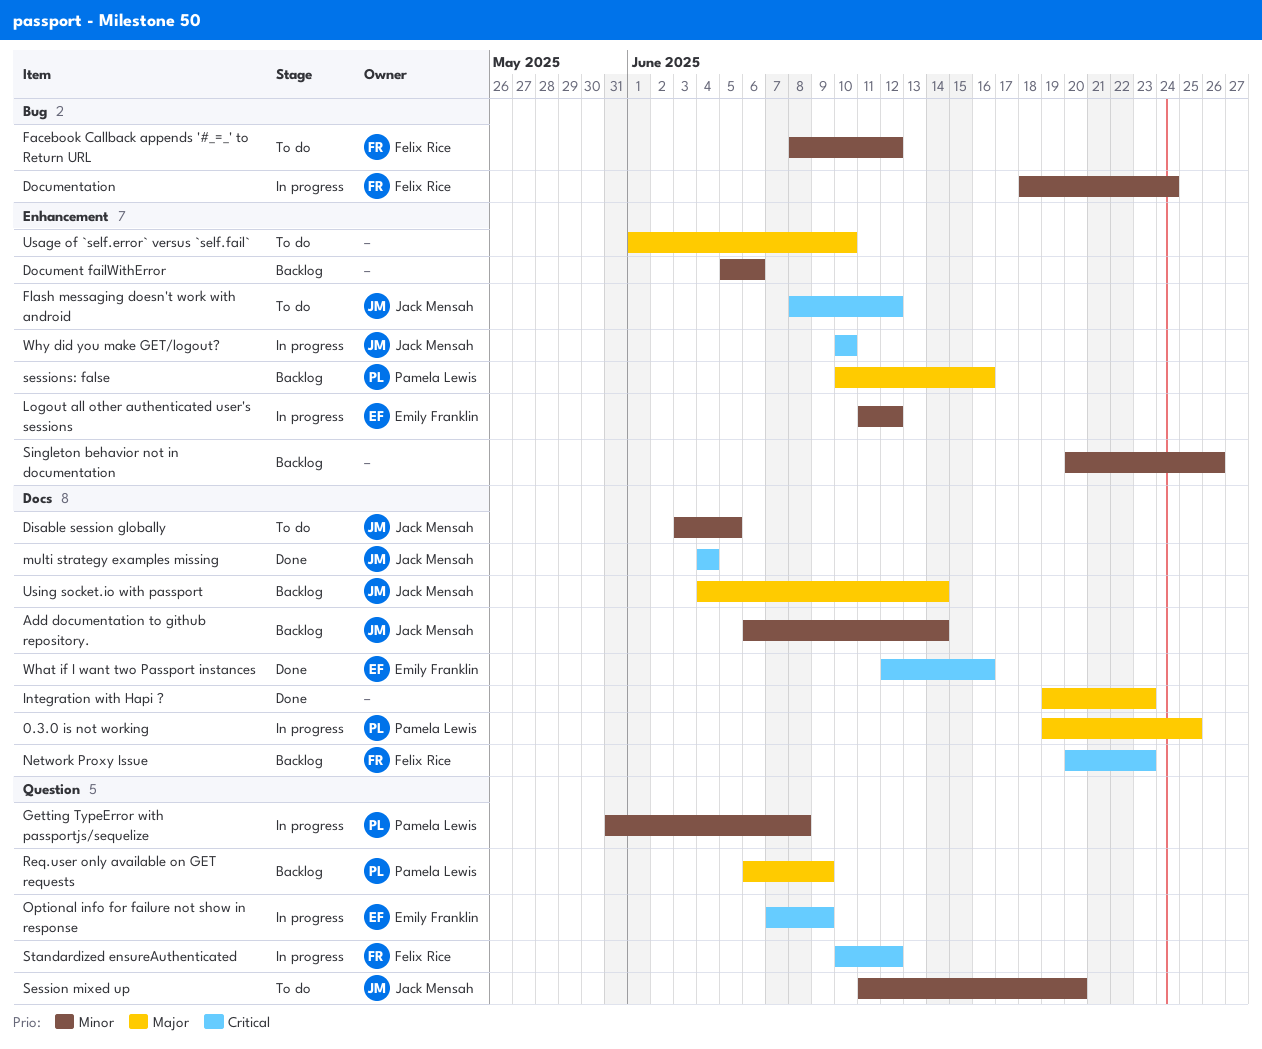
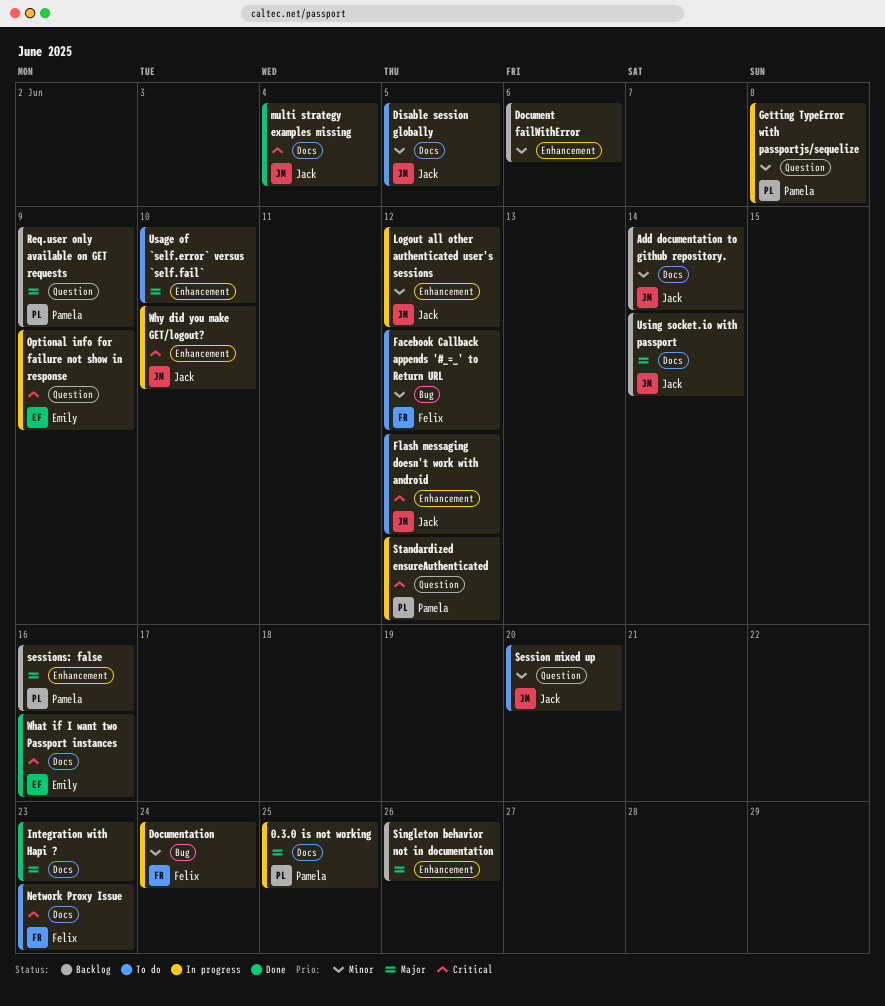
Logout all other authenticated user's sessions, owner: Emily Franklin -> Jack Mensah
Network Proxy Issue, status: Backlog -> To do
Singleton behavior not in documentation, priority: Minor -> Major
Standardized ensureAuthenticated, owner: Felix Rice -> Pamela Lewis

